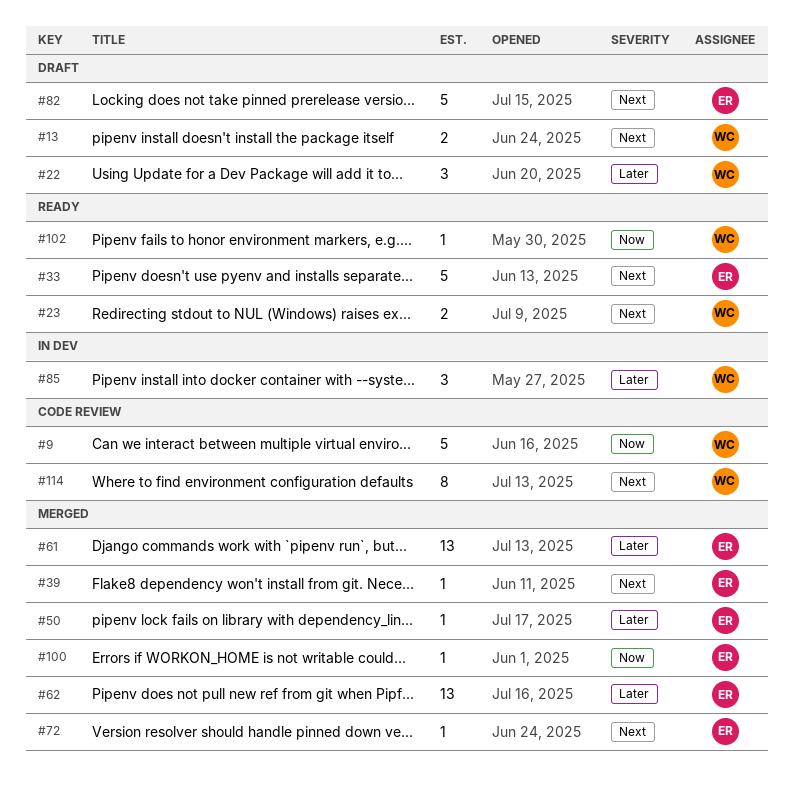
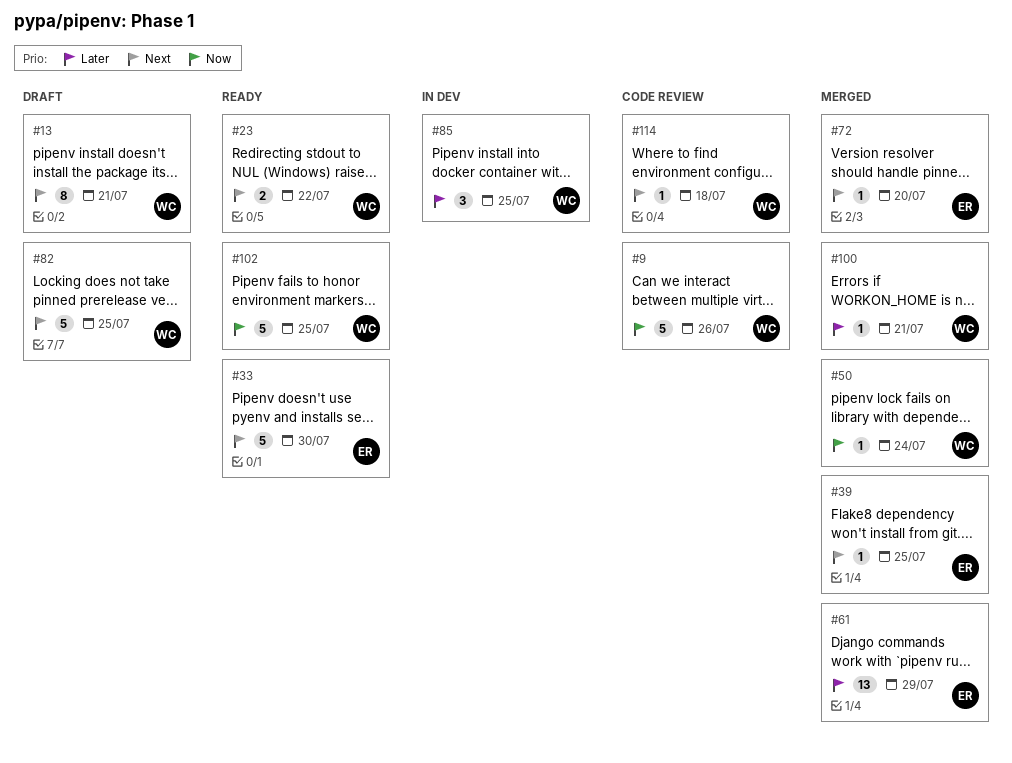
#13, estimate: 2 -> 8
#22: present -> none
#50, owner: ER -> WC
#50, priority: Later -> Now
#62: present -> none
#82, owner: ER -> WC
#100, owner: ER -> WC
#100, priority: Now -> Later
#102, estimate: 1 -> 5
#114, estimate: 8 -> 1

